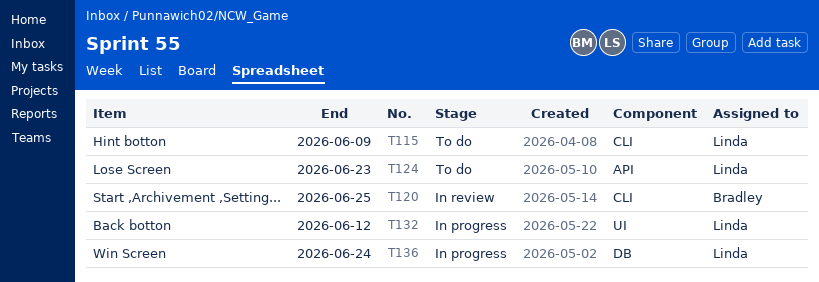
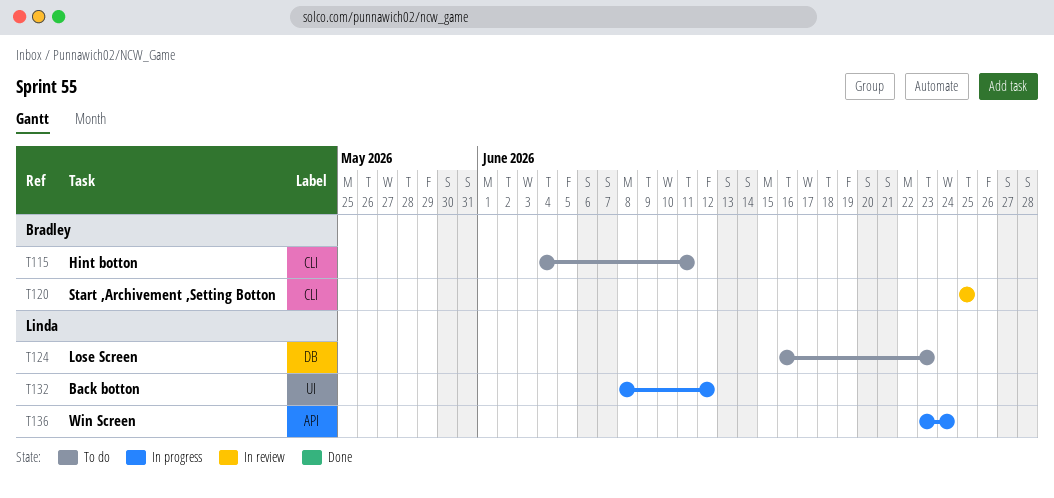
T115, owner: Linda -> Bradley
T115, due: Jun 9 -> Jun 11
T124, label: API -> DB
T136, label: DB -> API

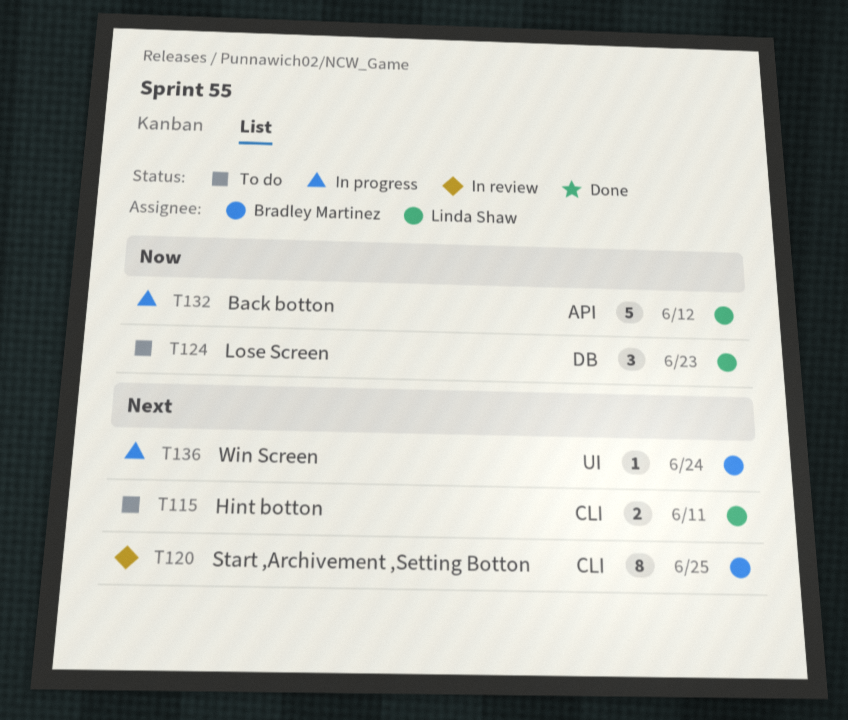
T115, owner: Bradley Martinez -> Linda Shaw
T132, label: UI -> API
T136, owner: Linda Shaw -> Bradley Martinez
T136, label: API -> UI

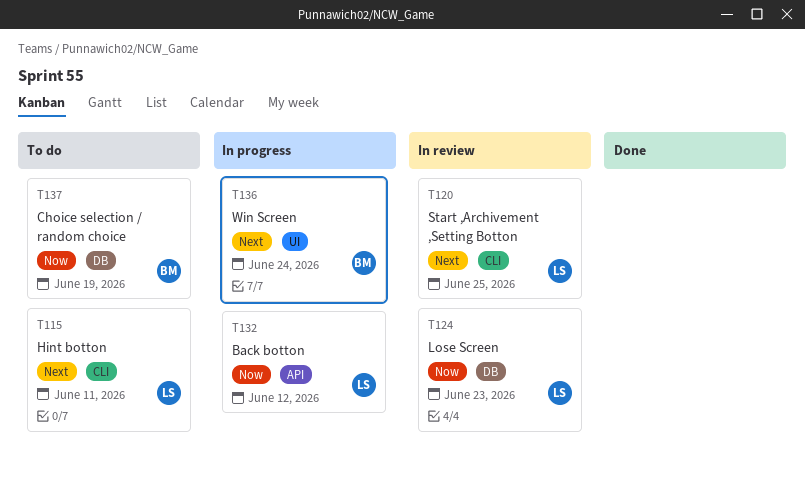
T120, owner: Bradley Martinez -> Linda Shaw
T124, status: To do -> In review
T137: none -> present

